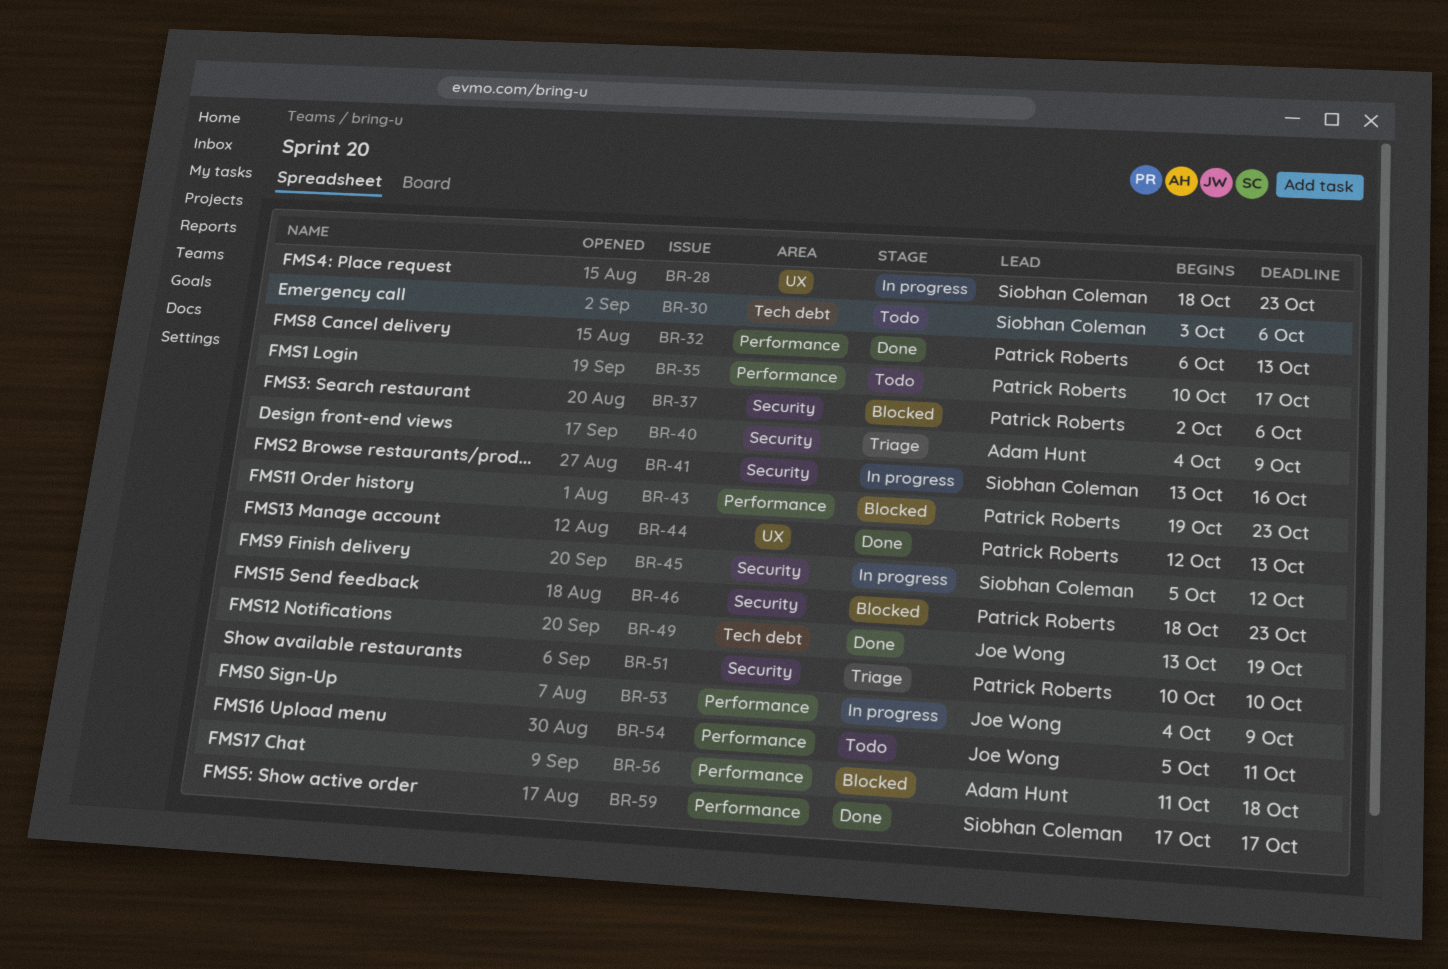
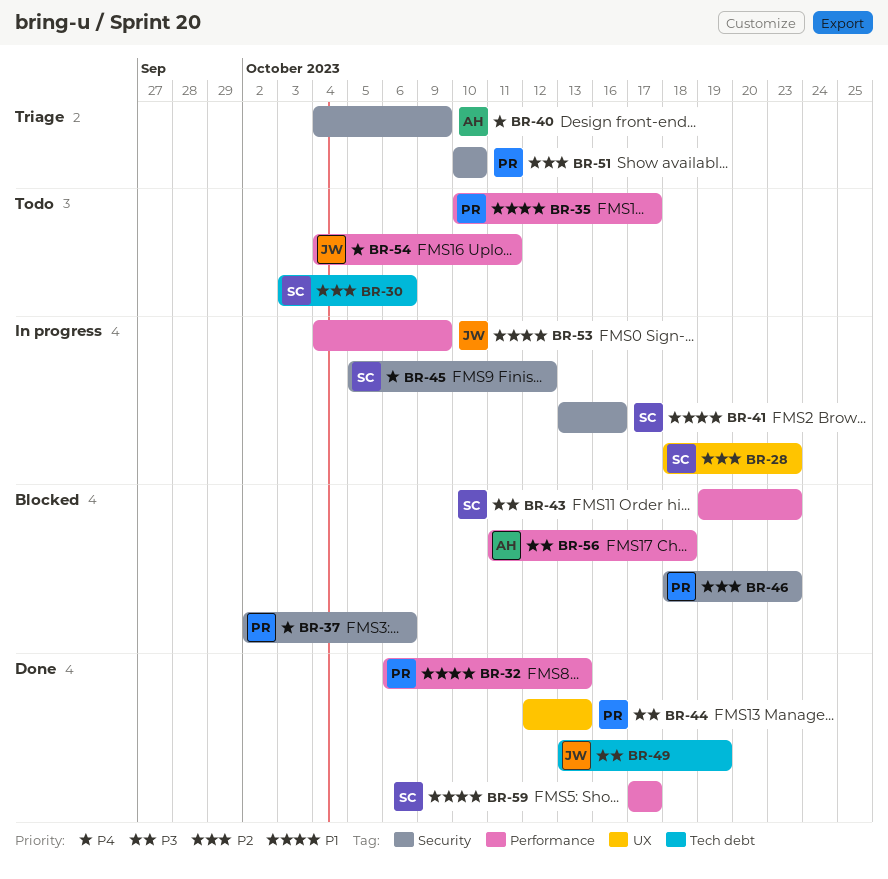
BR-43, owner: Patrick Roberts -> Siobhan Coleman
BR-54, start: Oct 5 -> Oct 4

